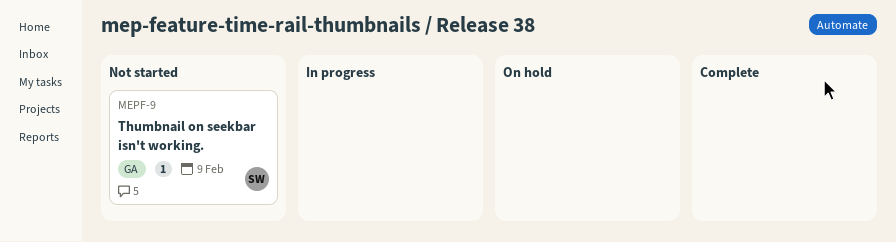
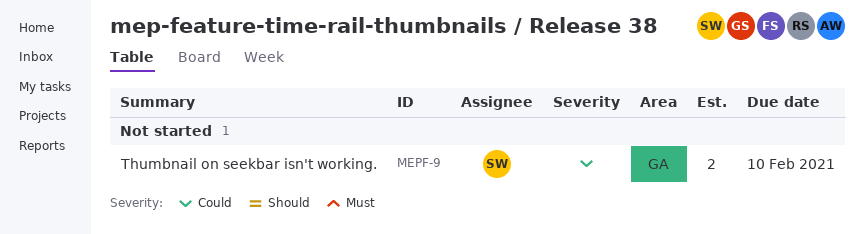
MEPF-9, estimate: 1 -> 2
MEPF-9, due: Feb 9 -> Feb 10

